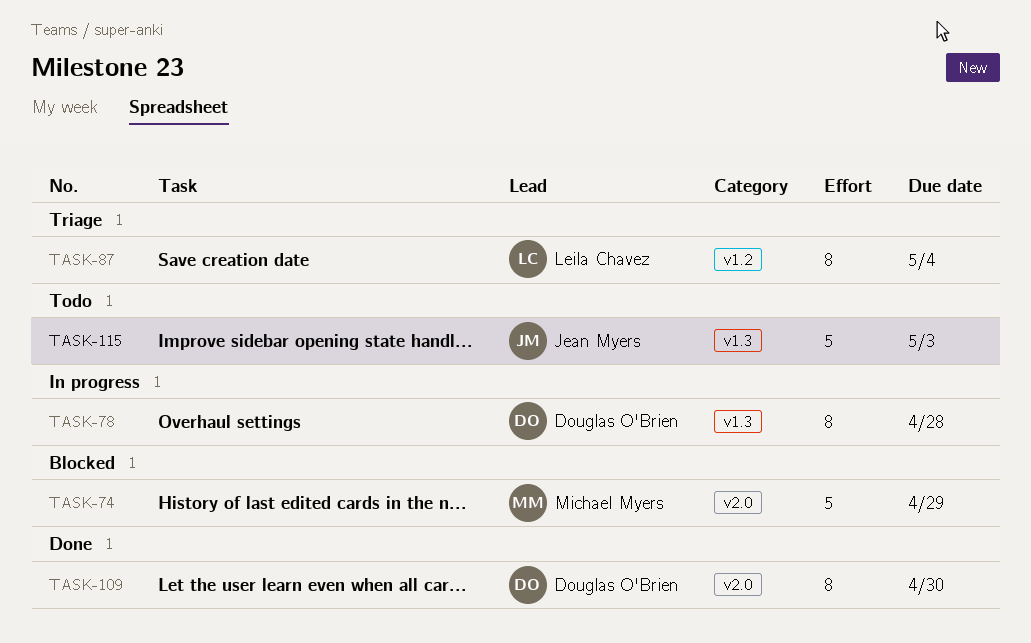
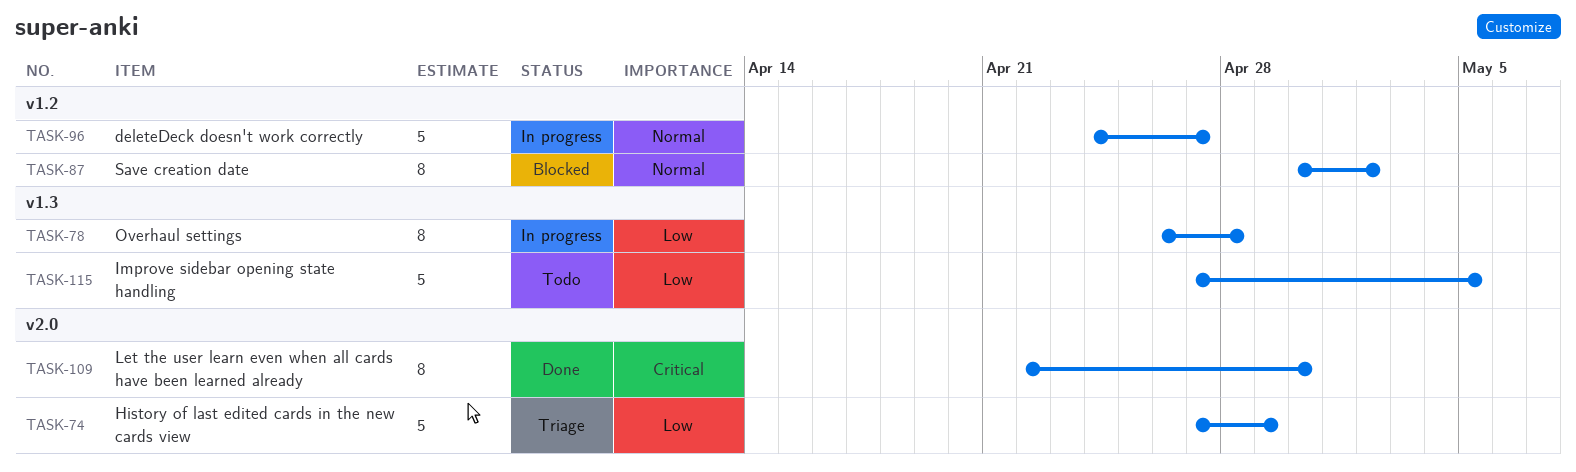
TASK-74, status: Blocked -> Triage
TASK-87, status: Triage -> Blocked
TASK-87, due: May 4 -> May 2
TASK-96: none -> present
TASK-115, due: May 3 -> May 5

